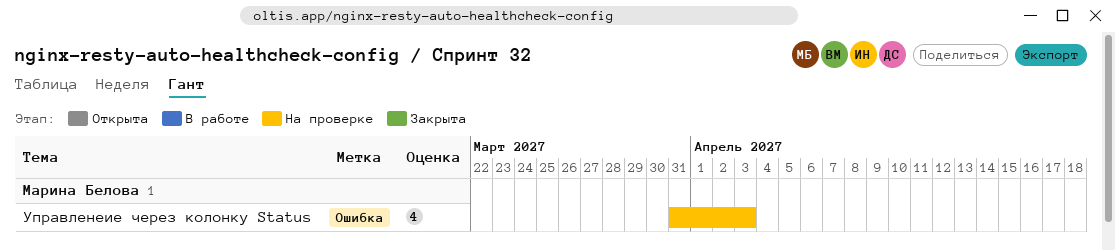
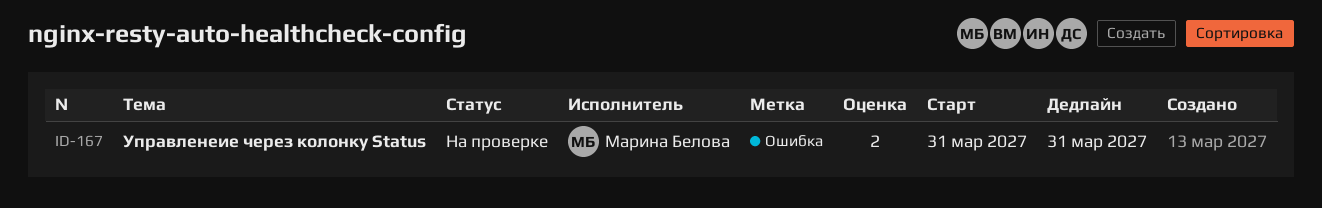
Управленеие через колонку Status, estimate: 4 -> 2
Управленеие через колонку Status, due: Apr 3 -> Mar 31

